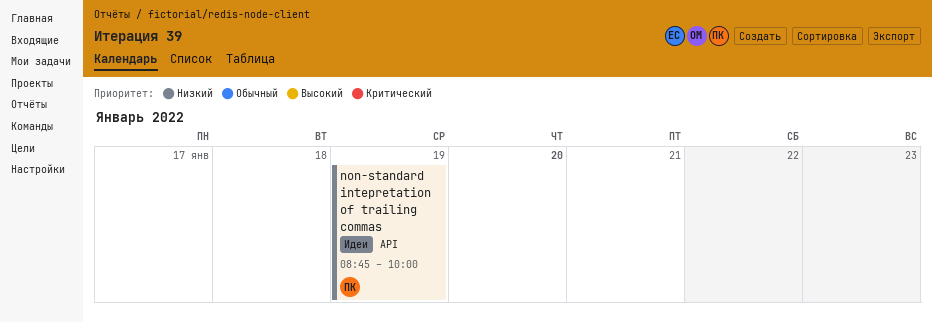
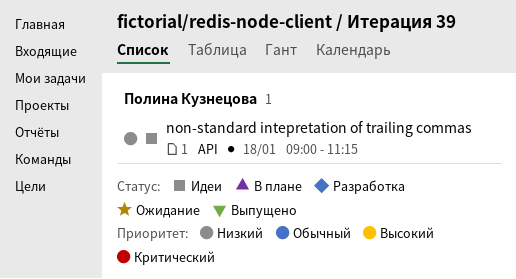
non-standard intepretation of trailing commas, day: Jan 19 -> Jan 18
non-standard intepretation of trailing commas, begins: 08:45 -> 09:00
non-standard intepretation of trailing commas, ends: 10:00 -> 11:15

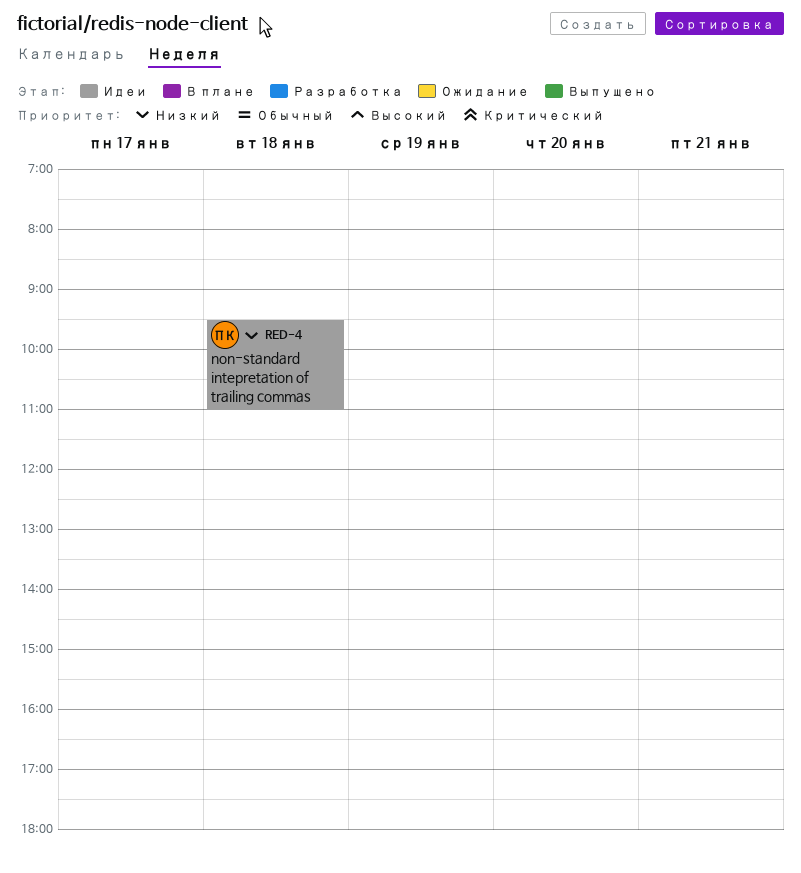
non-standard intepretation of trailing commas, begins: 09:00 -> 09:30
non-standard intepretation of trailing commas, ends: 11:15 -> 11:00

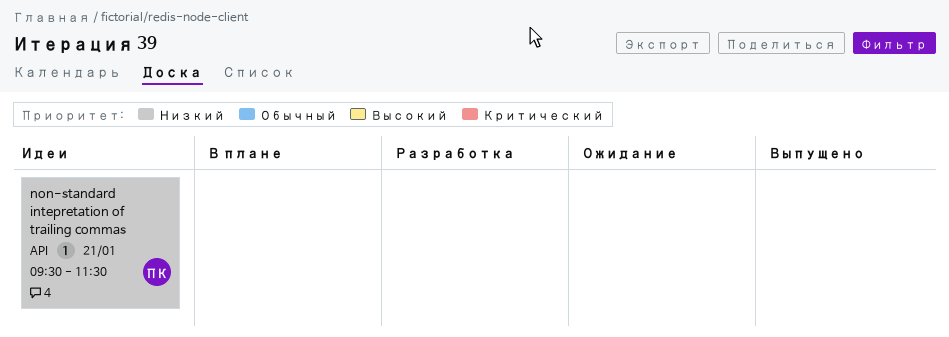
non-standard intepretation of trailing commas, day: Jan 18 -> Jan 21
non-standard intepretation of trailing commas, ends: 11:00 -> 11:30

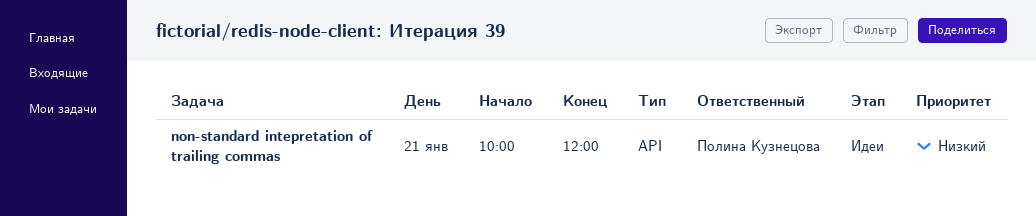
non-standard intepretation of trailing commas, begins: 09:30 -> 10:00
non-standard intepretation of trailing commas, ends: 11:30 -> 12:00

